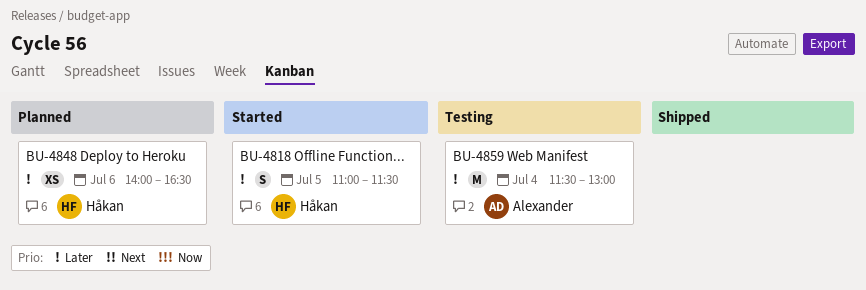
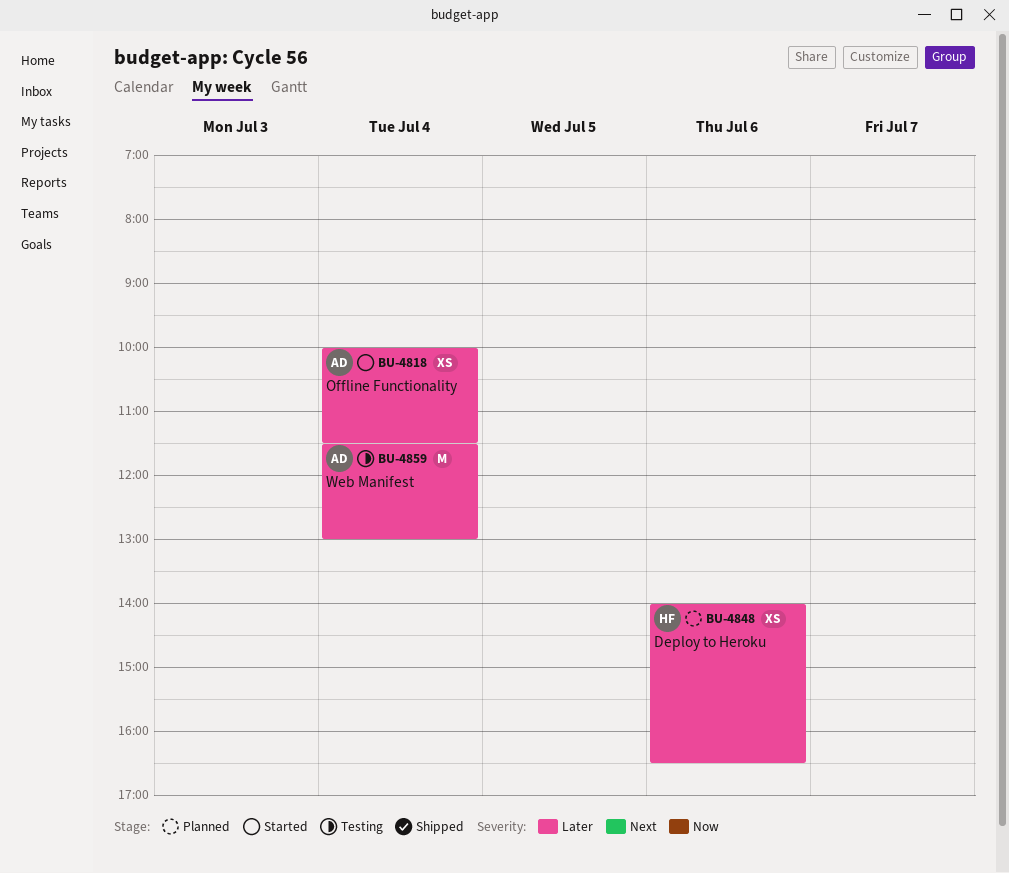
BU-4818, owner: Håkan -> Alexander
BU-4818, estimate: S -> XS
BU-4818, day: Jul 5 -> Jul 4
BU-4818, begins: 11:00 -> 10:00

